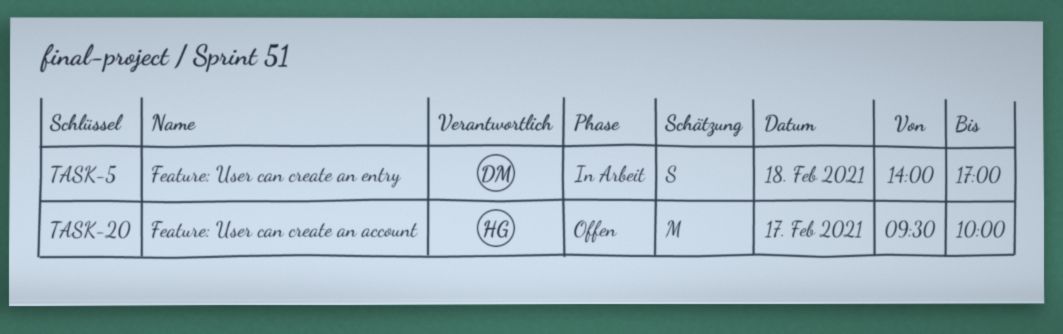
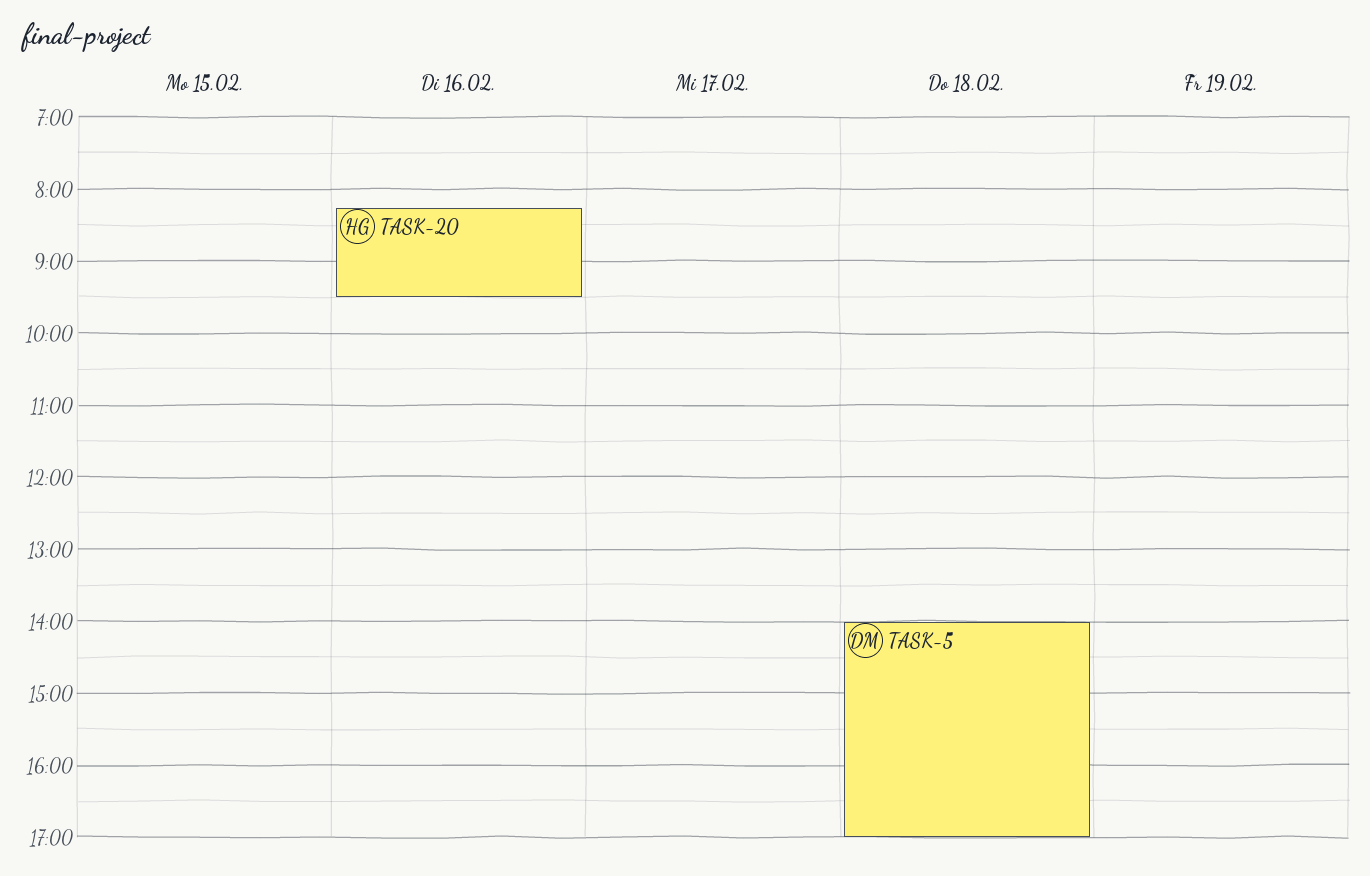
TASK-20, day: Feb 17 -> Feb 16
TASK-20, begins: 09:30 -> 08:15
TASK-20, ends: 10:00 -> 09:30

